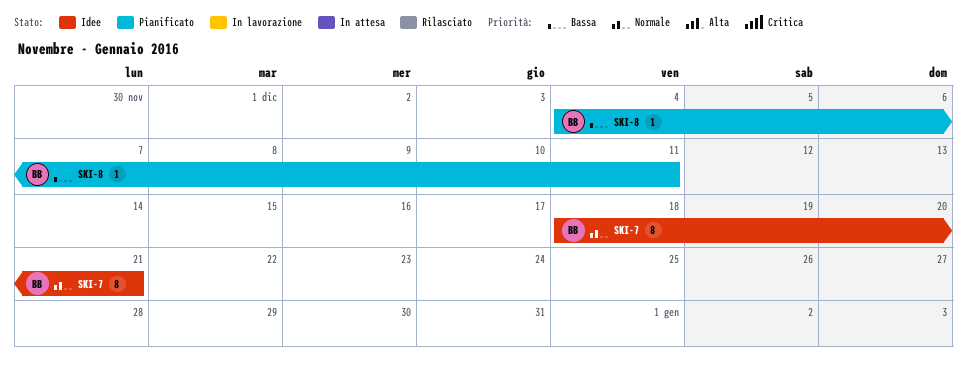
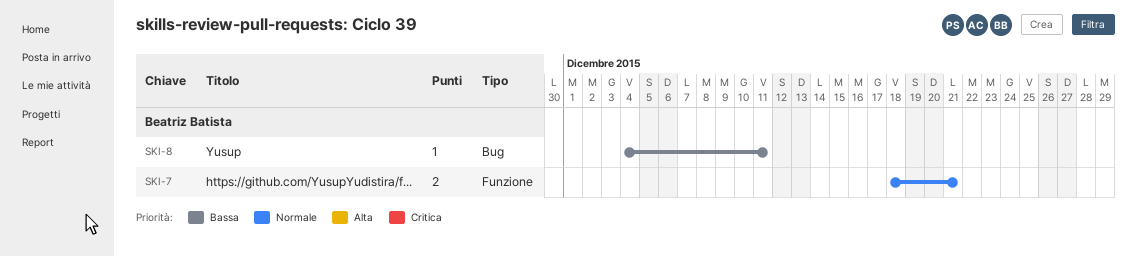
SKI-7, estimate: 8 -> 2

